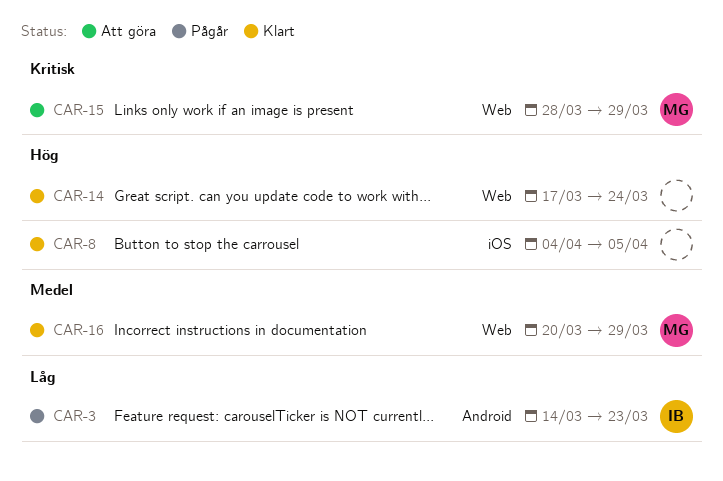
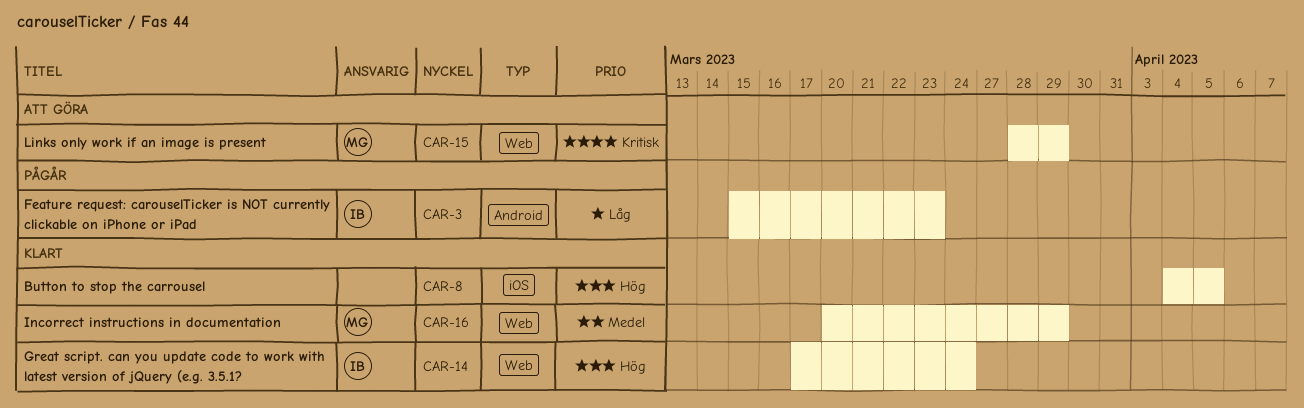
CAR-3, start: Mar 14 -> Mar 15
CAR-14, owner: none -> IB

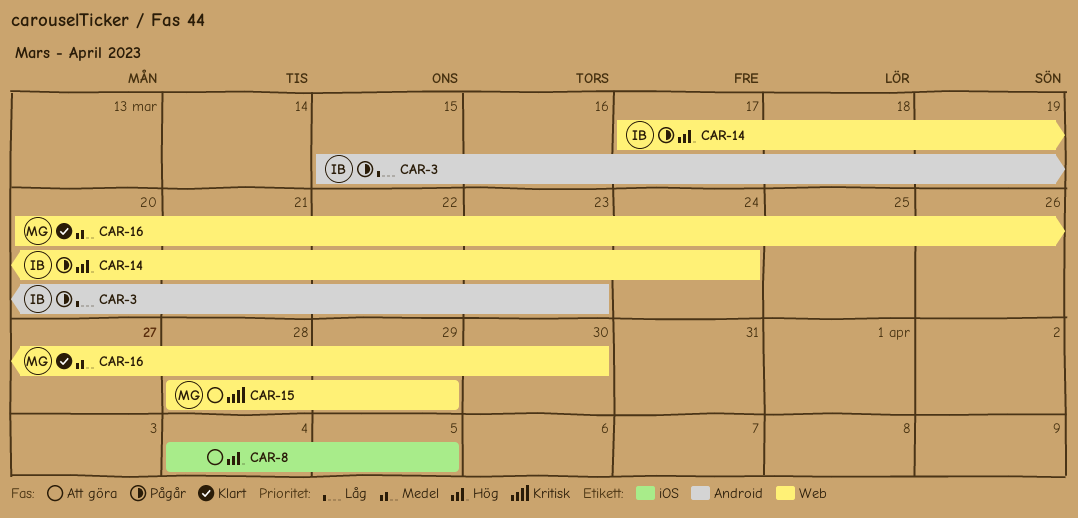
CAR-8, status: Klart -> Att göra
CAR-14, status: Klart -> Pågår
CAR-16, due: Mar 29 -> Mar 30

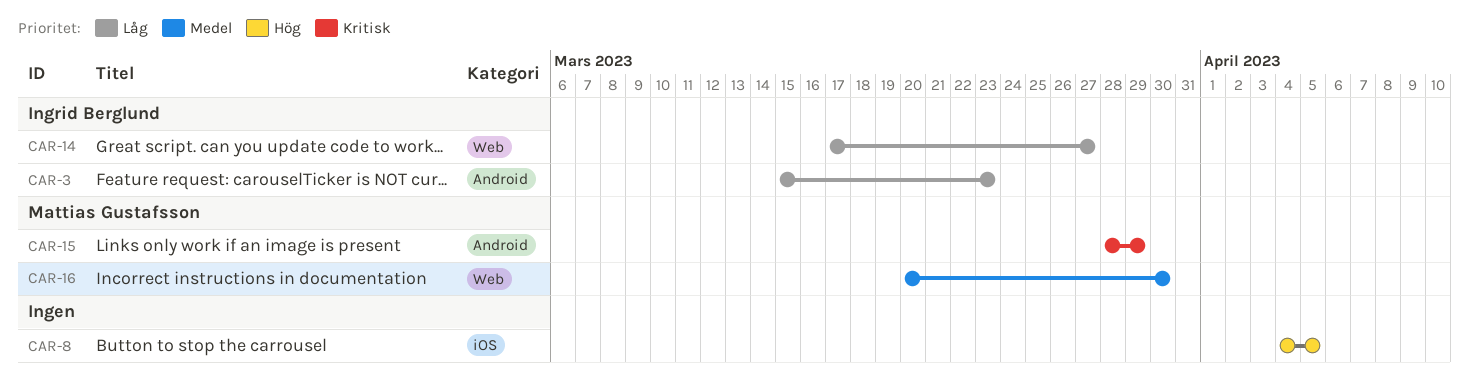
CAR-14, priority: Hög -> Låg
CAR-14, due: Mar 24 -> Mar 27
CAR-15, label: Web -> Android

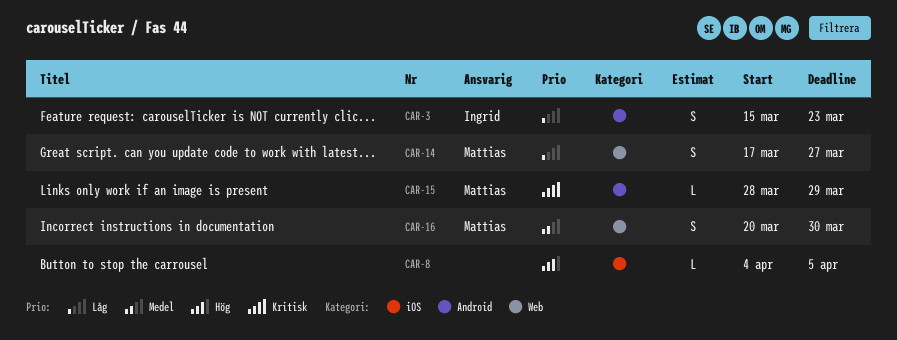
CAR-14, owner: Ingrid Berglund -> Mattias Gustafsson

